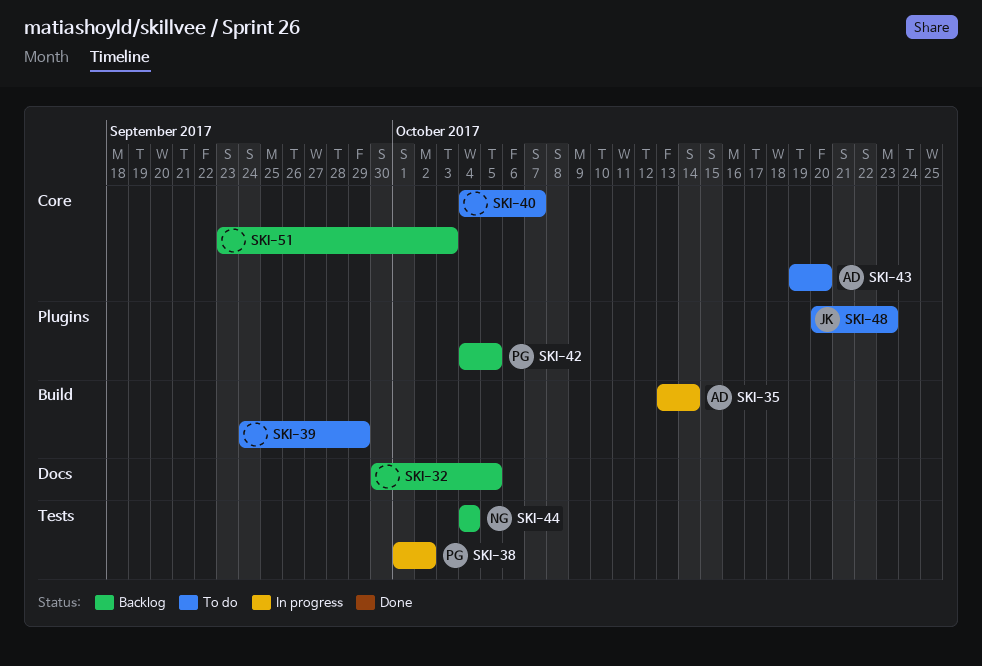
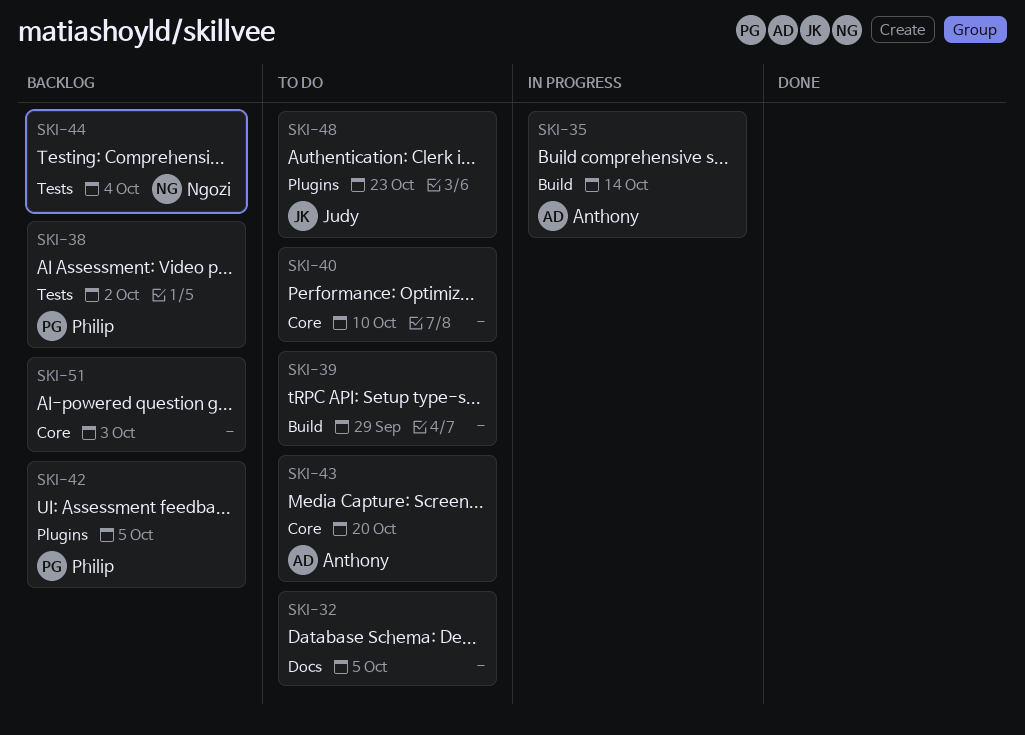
SKI-32, status: Backlog -> To do
SKI-38, status: In progress -> Backlog
SKI-40, due: Oct 7 -> Oct 10

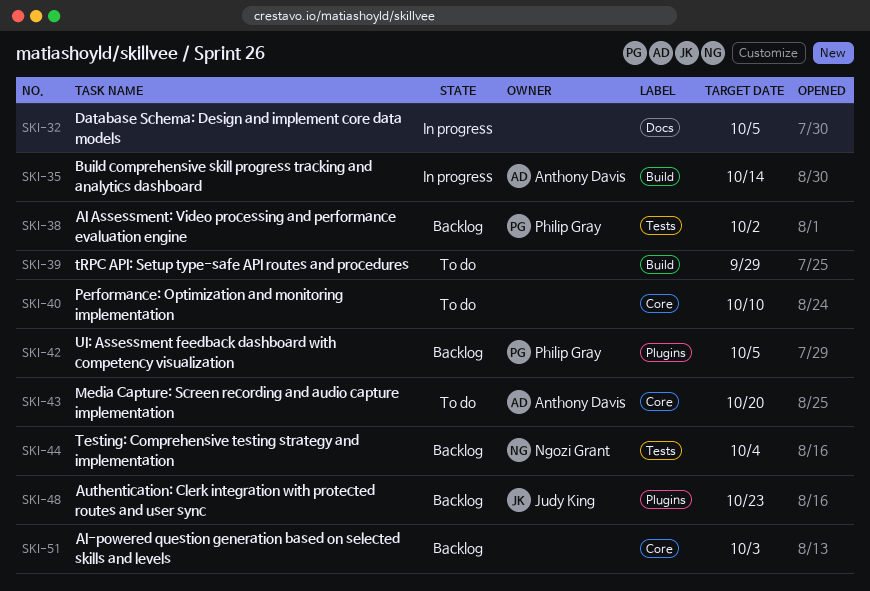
SKI-32, status: To do -> In progress
SKI-48, status: To do -> Backlog

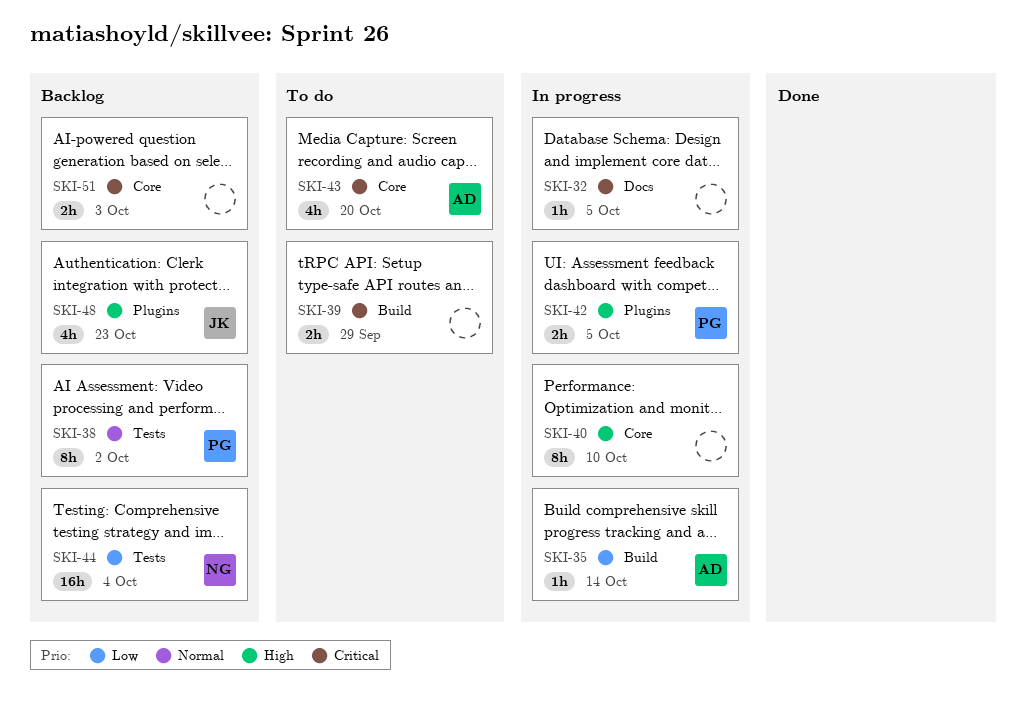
SKI-40, status: To do -> In progress
SKI-42, status: Backlog -> In progress

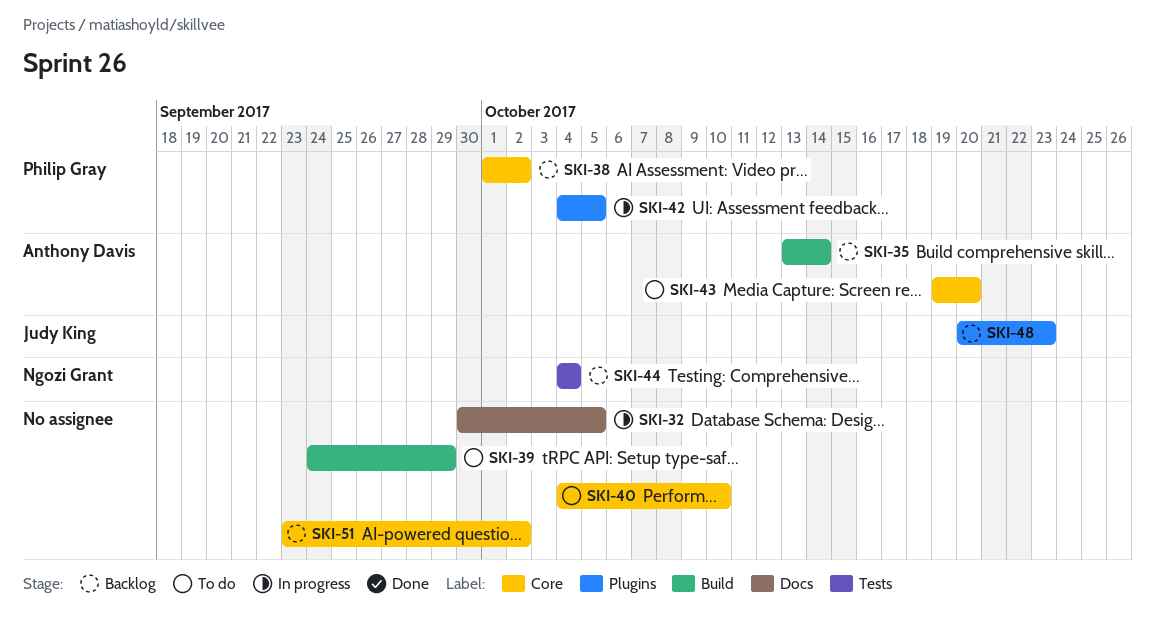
SKI-35, status: In progress -> Backlog
SKI-38, label: Tests -> Core
SKI-40, status: In progress -> To do
SKI-51, due: Oct 3 -> Oct 2

